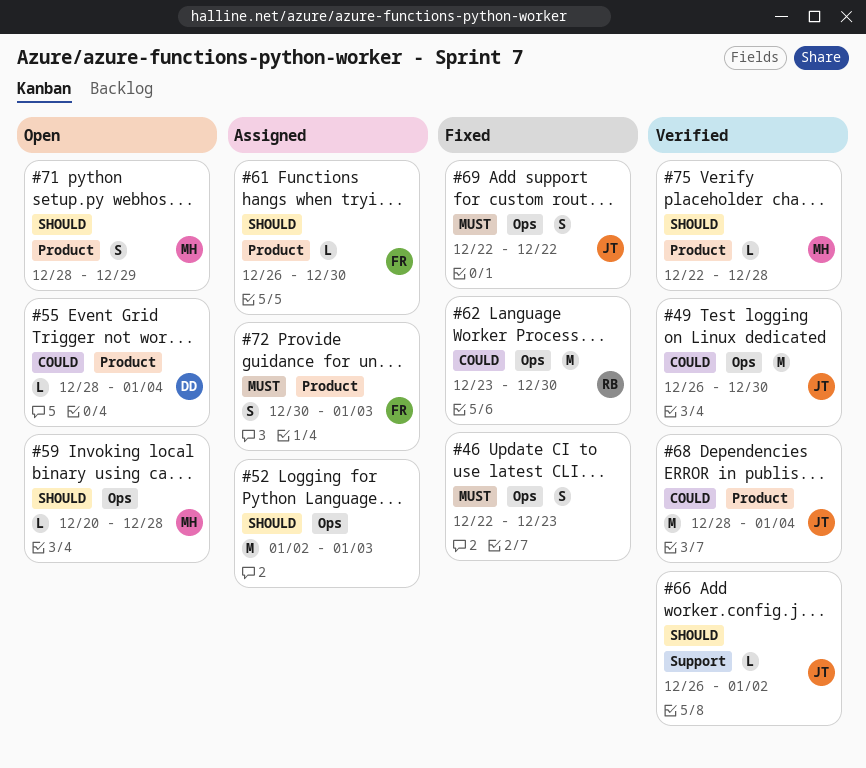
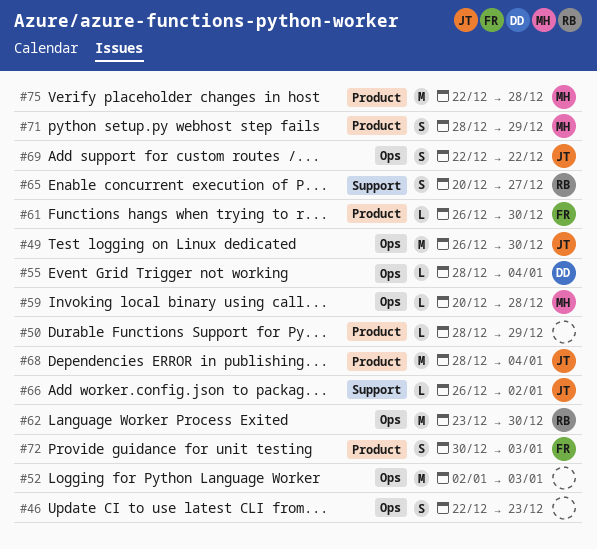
#50: none -> present
#55, label: Product -> Ops
#65: none -> present
#75, estimate: L -> M

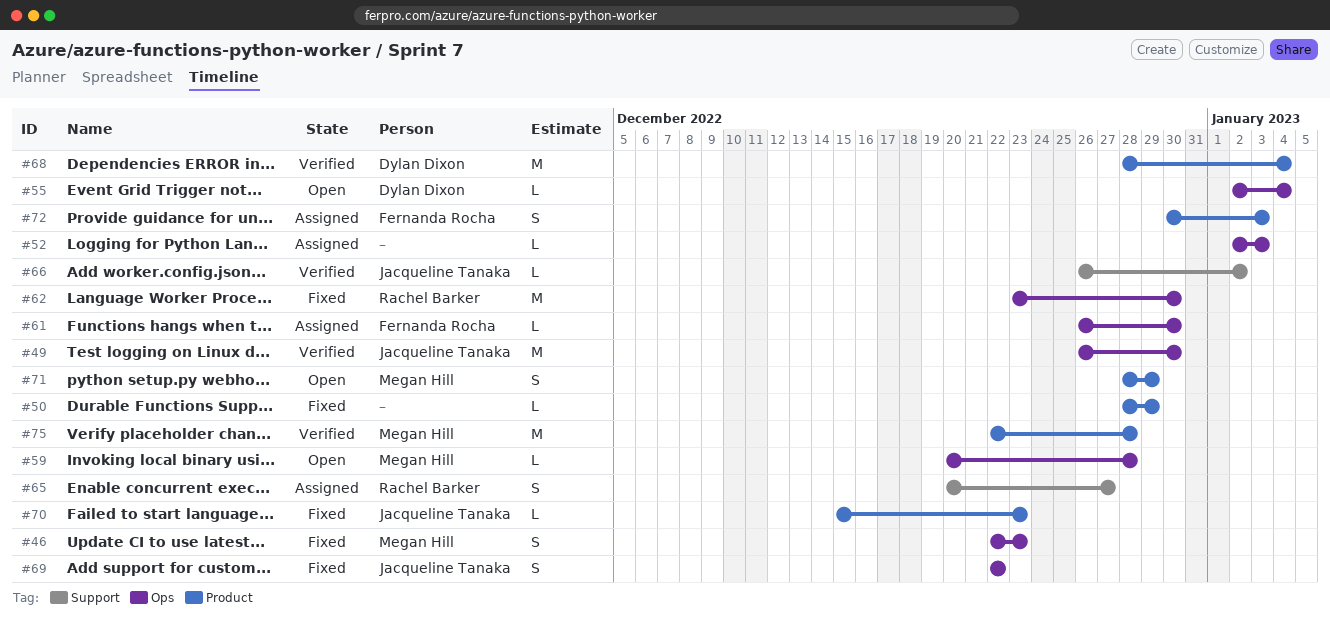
#46, owner: none -> Megan Hill
#52, estimate: M -> L
#55, start: Dec 28 -> Jan 2
#61, label: Product -> Ops
#68, owner: Jacqueline Tanaka -> Dylan Dixon
#70: none -> present

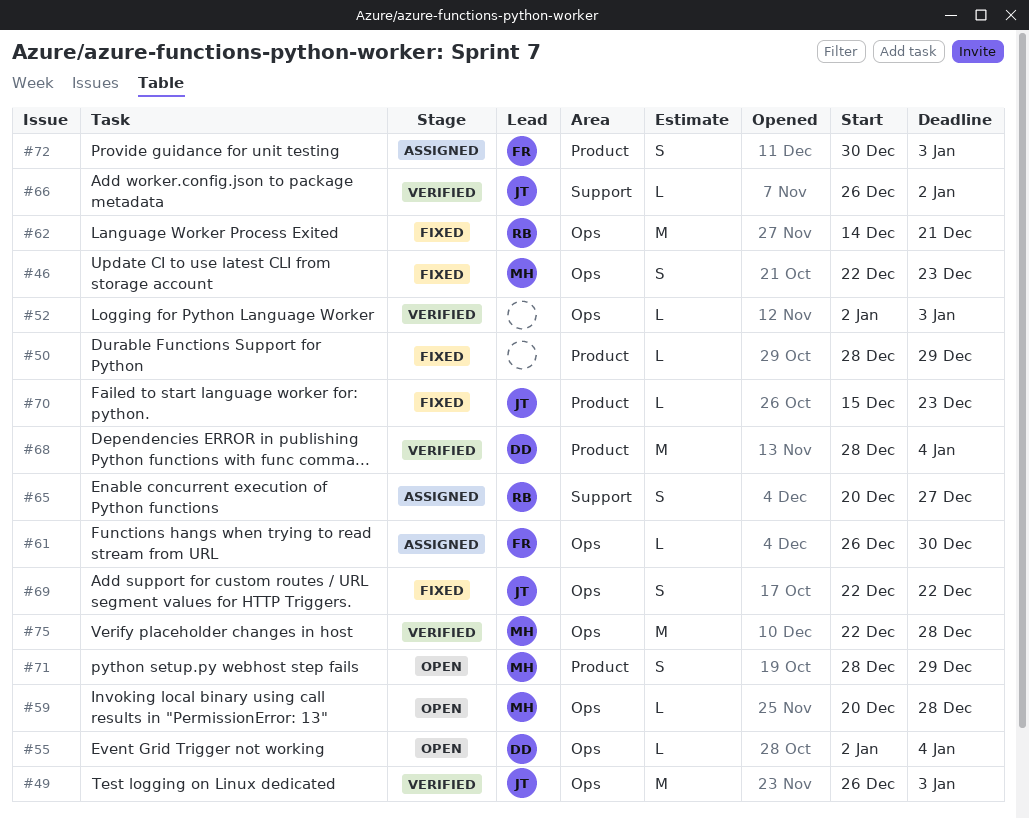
#49, due: Dec 30 -> Jan 3
#52, status: Assigned -> Verified
#62, start: Dec 23 -> Dec 14
#62, due: Dec 30 -> Dec 21
#75, label: Product -> Ops

